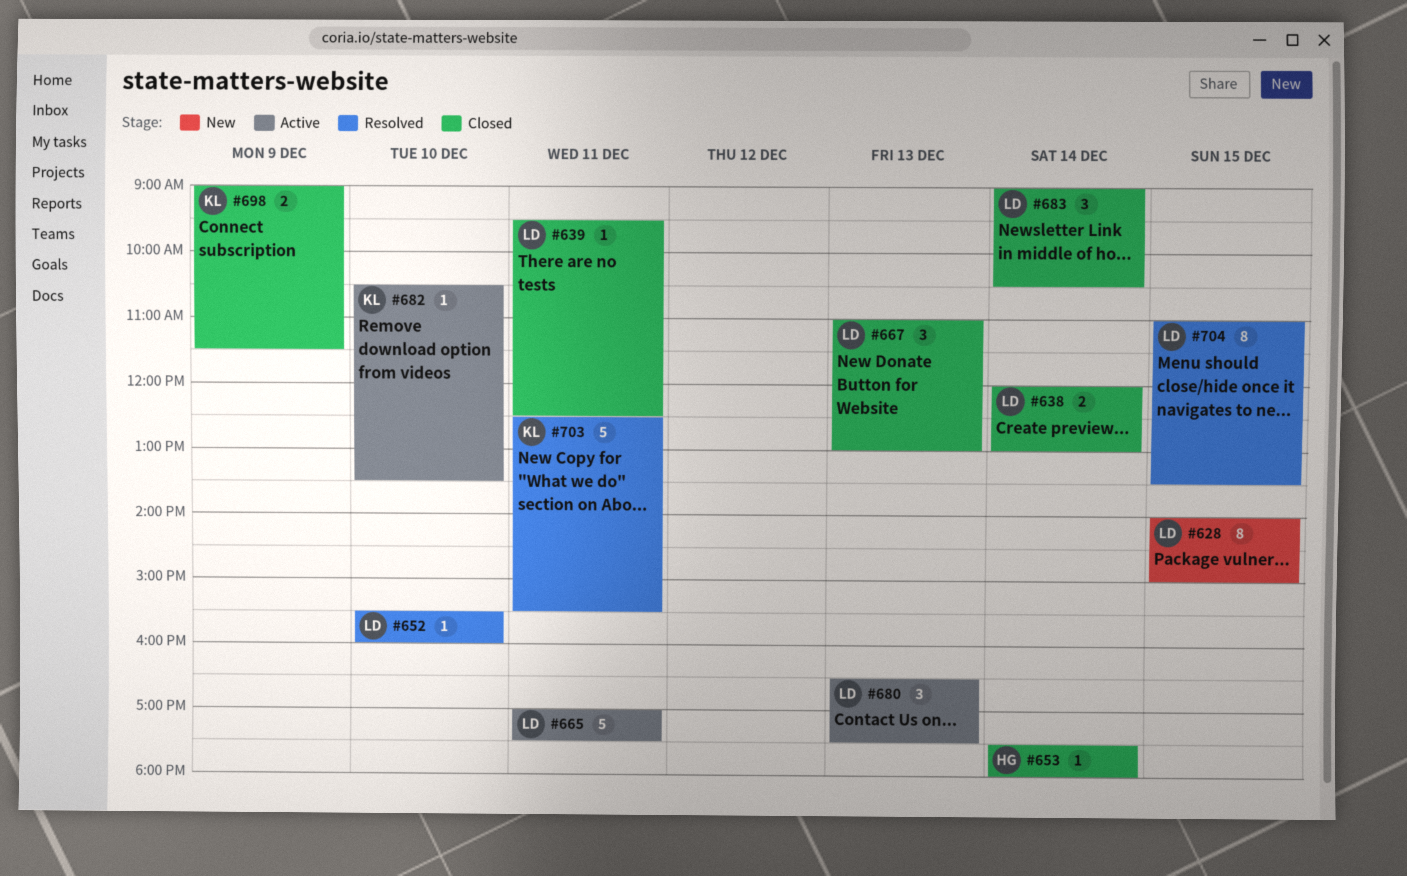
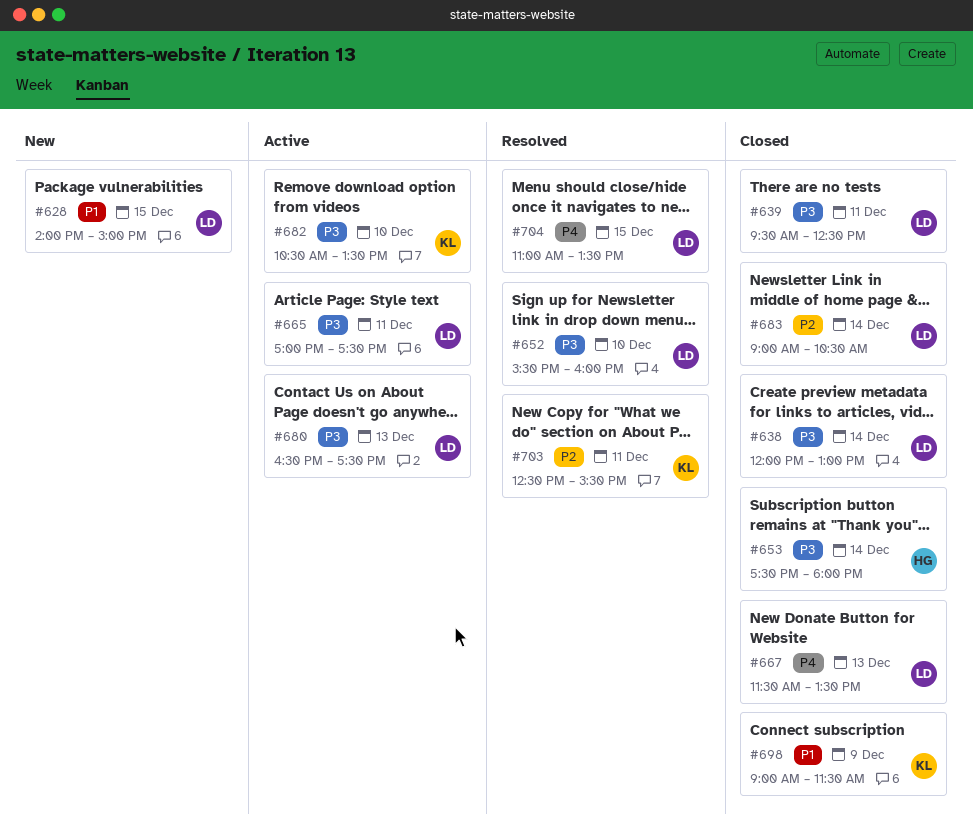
#667, begins: 11:00 -> 11:30
#667, ends: 13:00 -> 13:30

